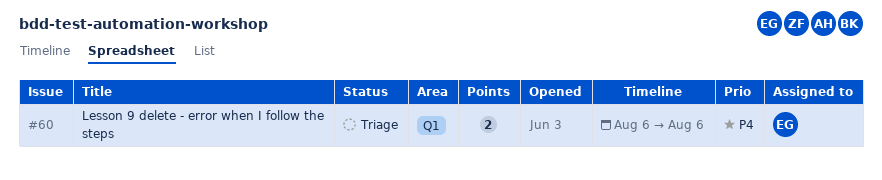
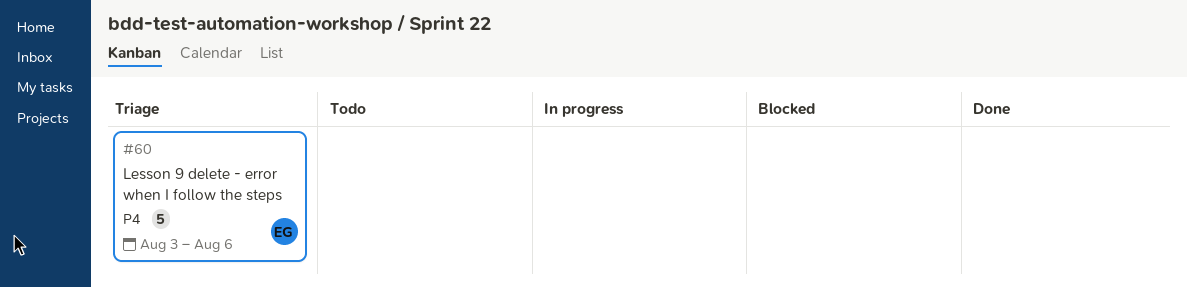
#60, estimate: 2 -> 5
#60, start: Aug 6 -> Aug 3

